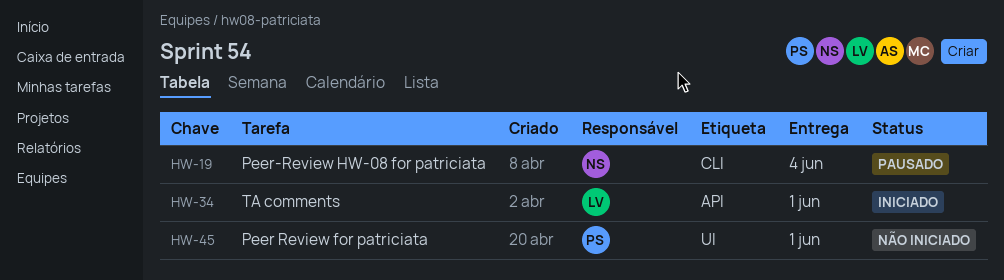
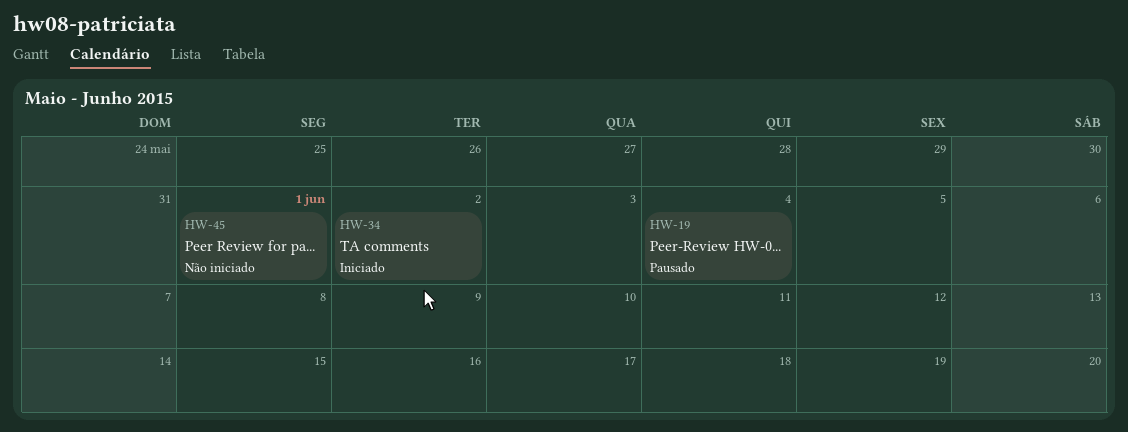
HW-34, due: Jun 1 -> Jun 2

